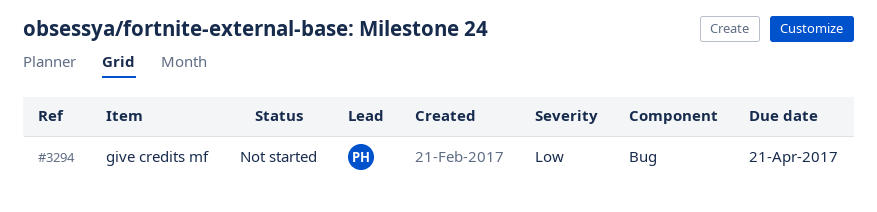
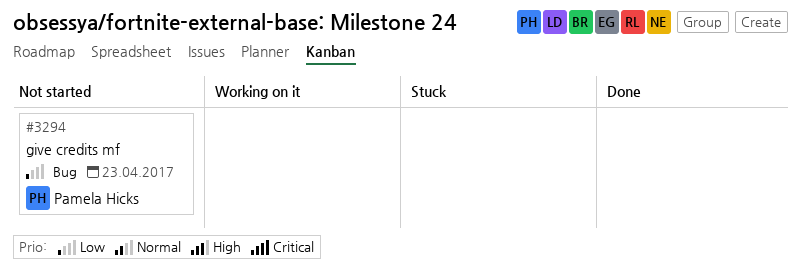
#3294, due: Apr 21 -> Apr 23

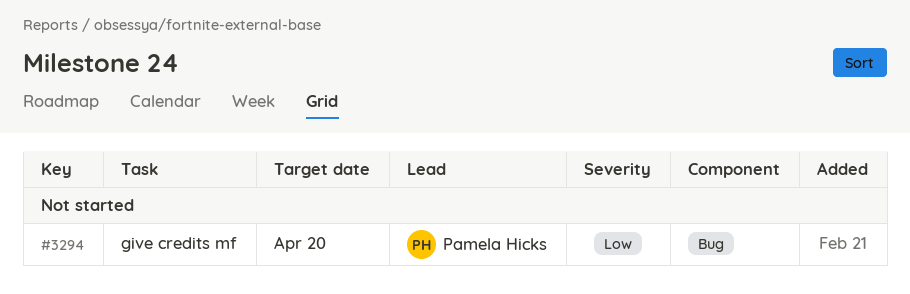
#3294, due: Apr 23 -> Apr 20

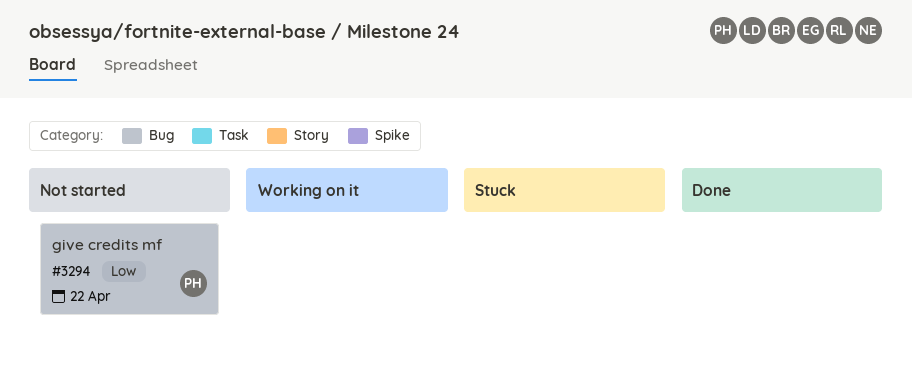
#3294, due: Apr 20 -> Apr 22

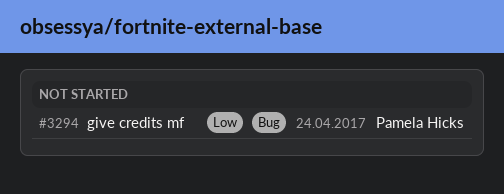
#3294, due: Apr 22 -> Apr 24

